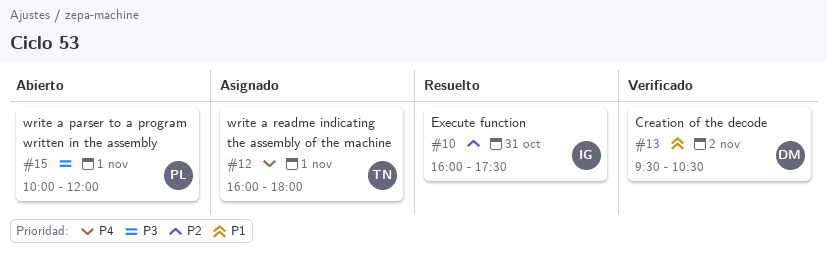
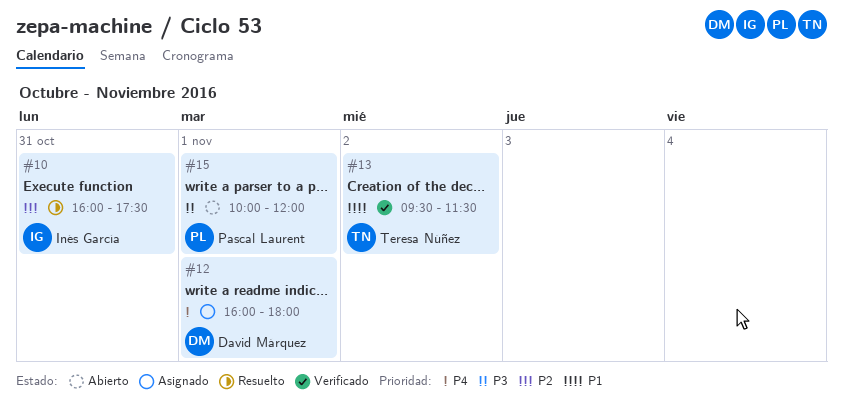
#12, owner: Teresa Núñez -> David Márquez
#13, owner: David Márquez -> Teresa Núñez
#13, ends: 10:30 -> 11:30

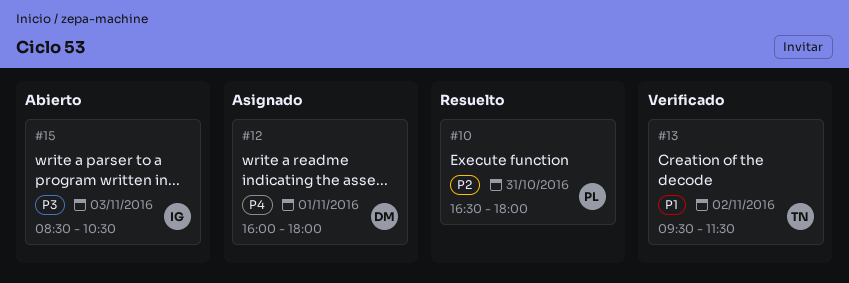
#10, owner: Inés García -> Pascal Laurent
#10, begins: 16:00 -> 16:30
#10, ends: 17:30 -> 18:00
#15, owner: Pascal Laurent -> Inés García
#15, day: Nov 1 -> Nov 3
#15, begins: 10:00 -> 08:30
#15, ends: 12:00 -> 10:30

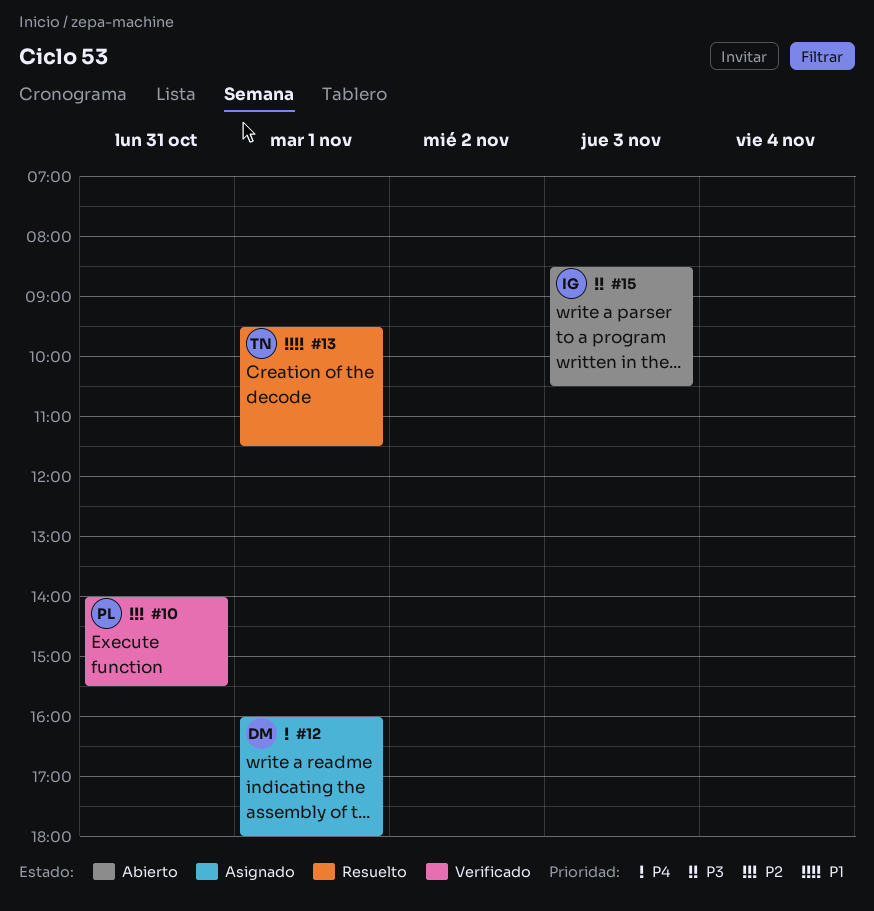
#10, status: Resuelto -> Verificado
#10, begins: 16:30 -> 14:00
#10, ends: 18:00 -> 15:30
#13, status: Verificado -> Resuelto
#13, day: Nov 2 -> Nov 1

